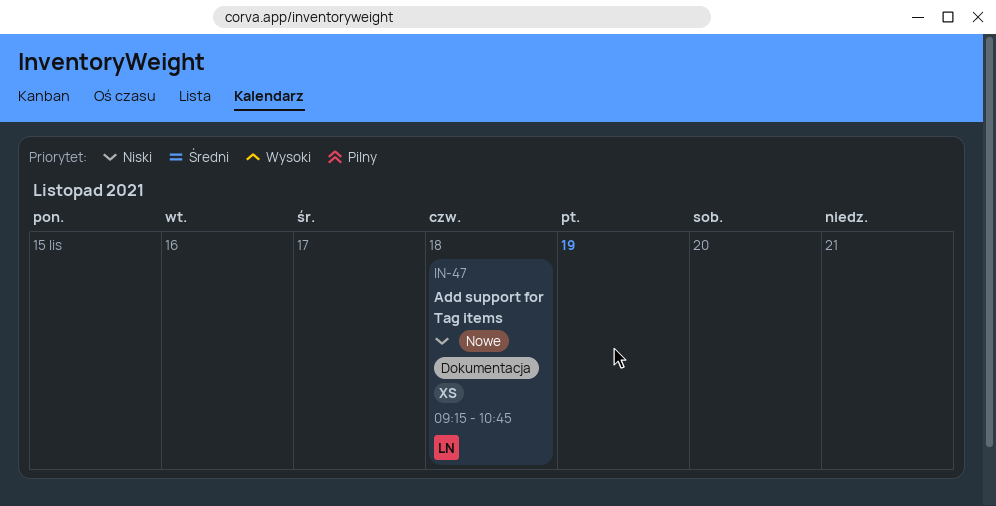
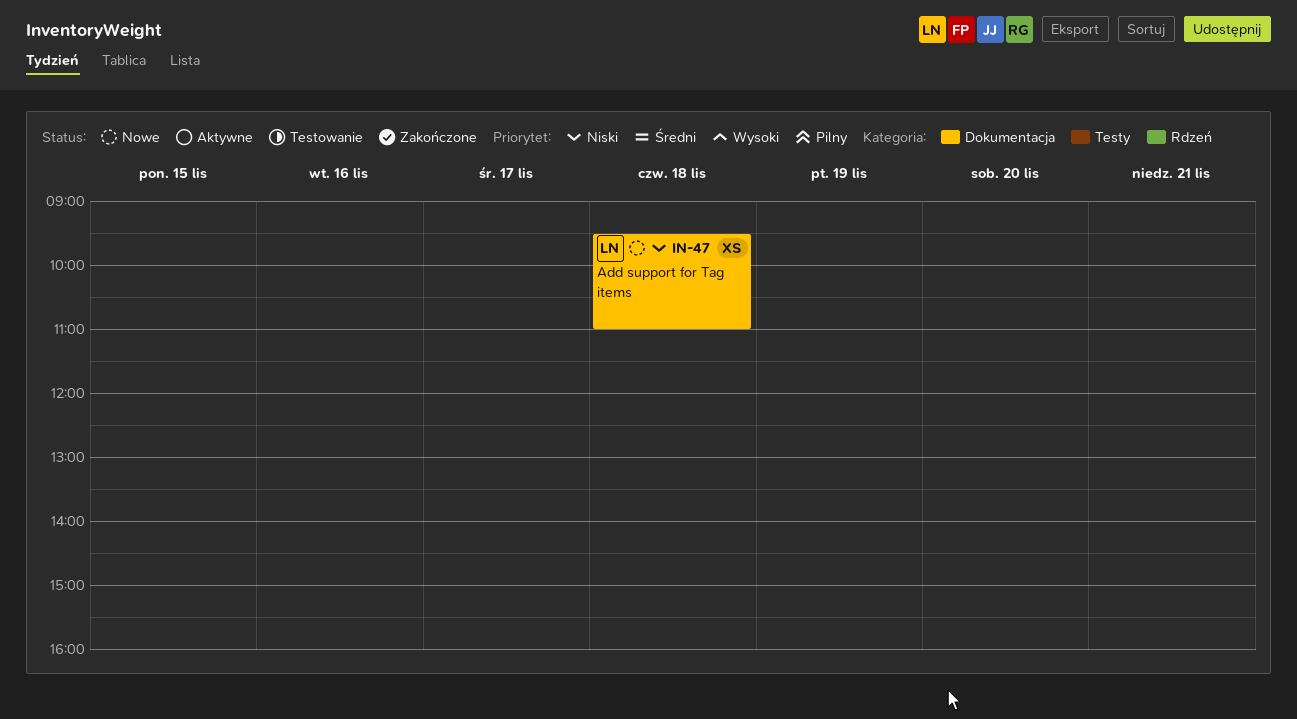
IN-47, begins: 09:15 -> 09:30
IN-47, ends: 10:45 -> 11:00

